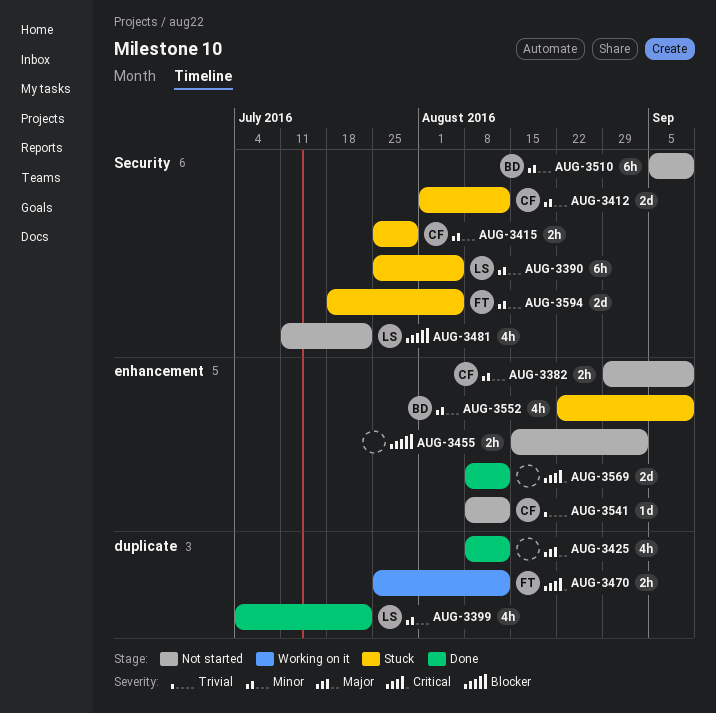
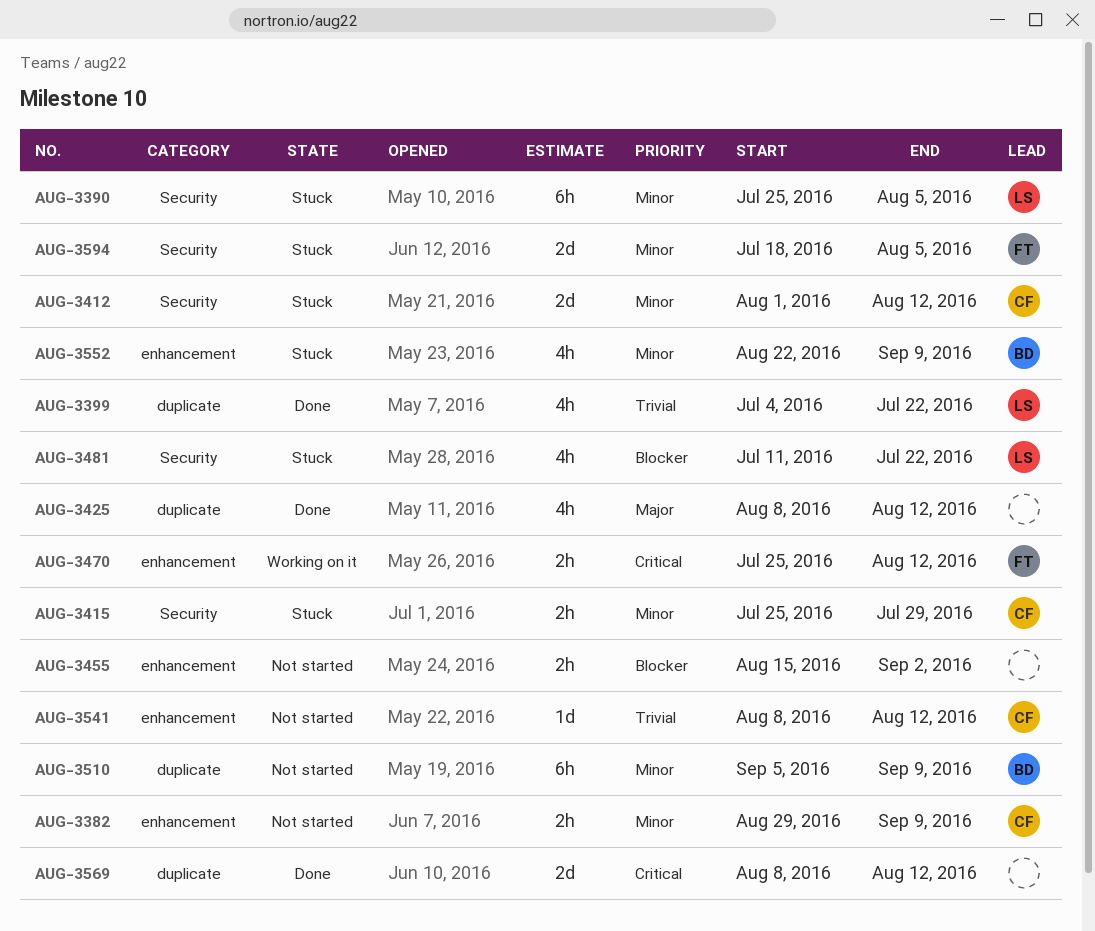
AUG-3399, priority: Minor -> Trivial
AUG-3470, label: duplicate -> enhancement
AUG-3481, status: Not started -> Stuck
AUG-3510, label: Security -> duplicate
AUG-3569, label: enhancement -> duplicate

